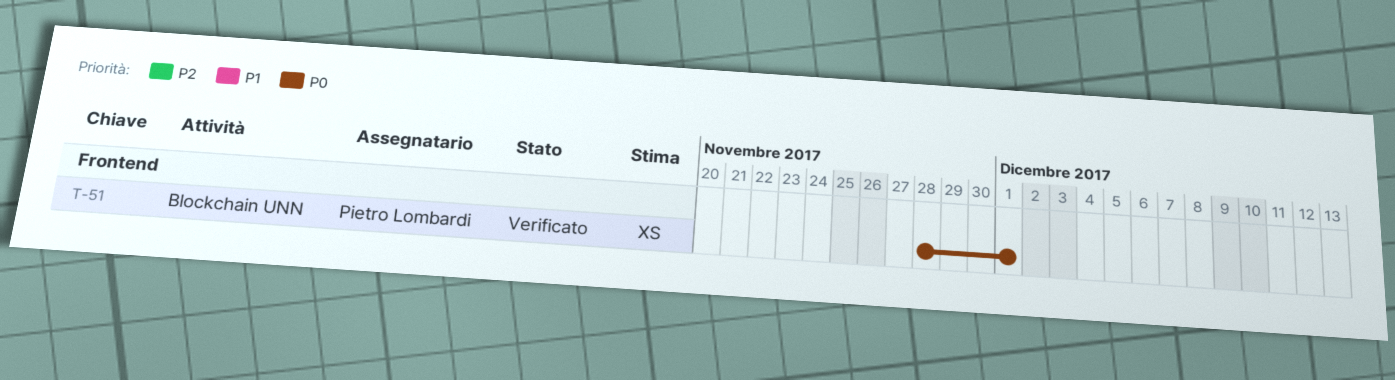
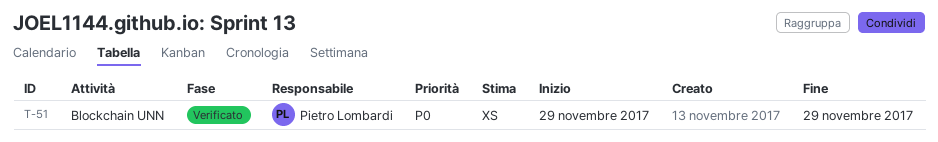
T-51, start: Nov 28 -> Nov 29
T-51, due: Dec 1 -> Nov 29

